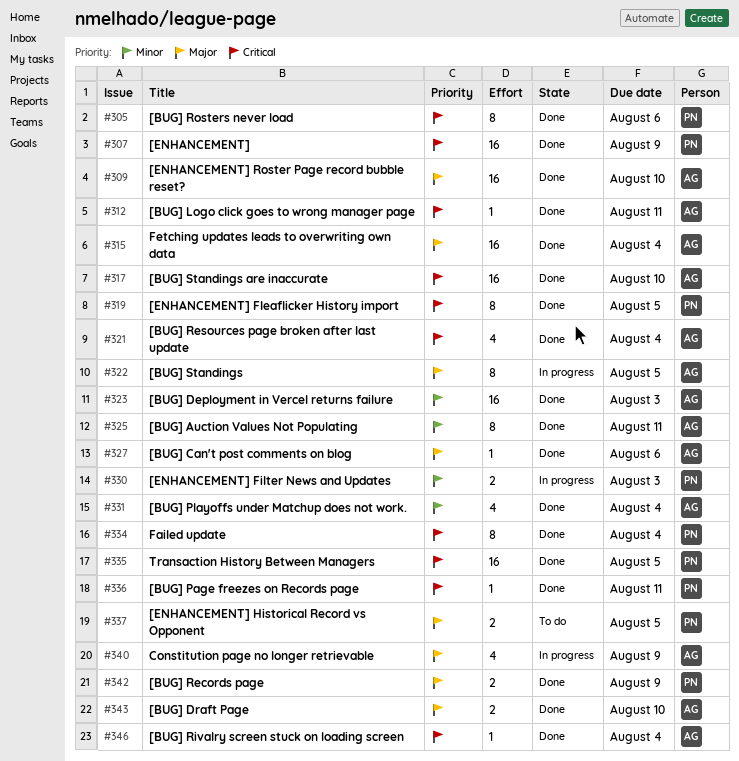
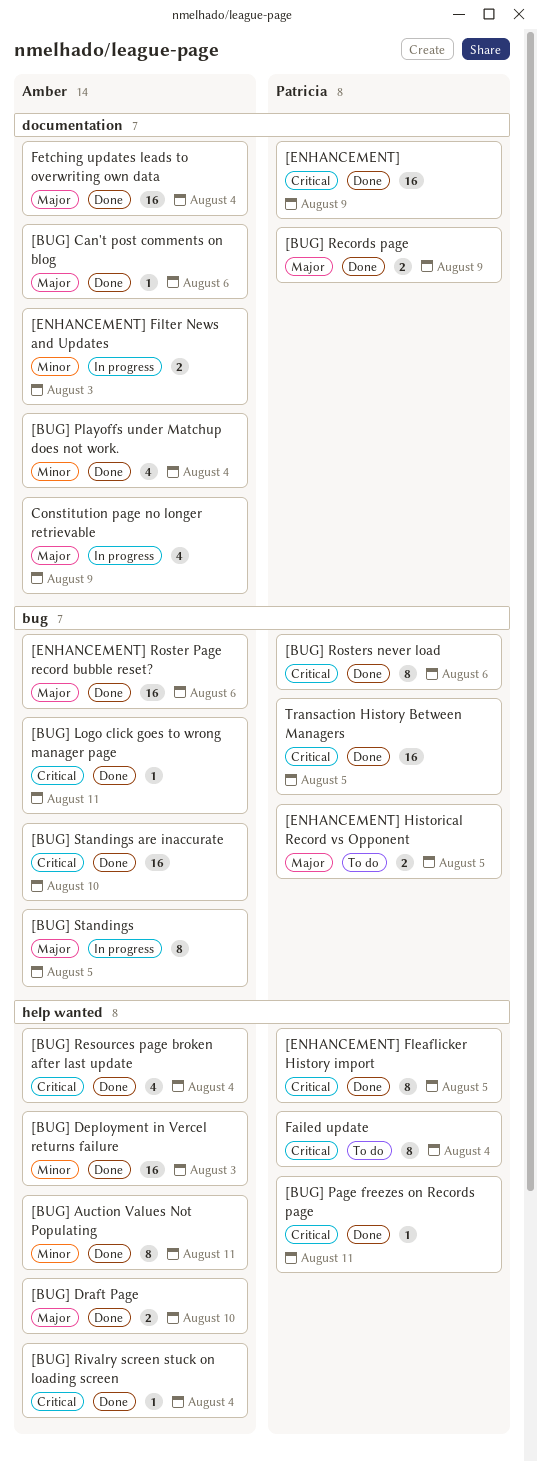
[ENHANCEMENT] Filter News and Updates, owner: Patricia -> Amber
[ENHANCEMENT] Roster Page record bubble reset?, due: Aug 10 -> Aug 6
Failed update, status: Done -> To do

